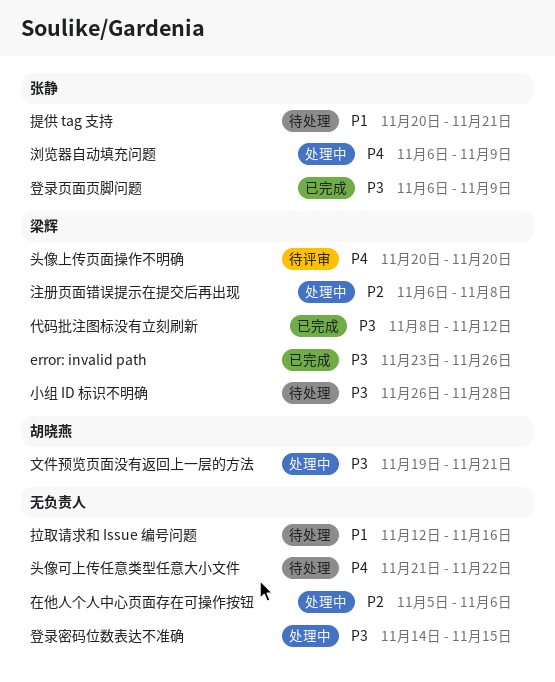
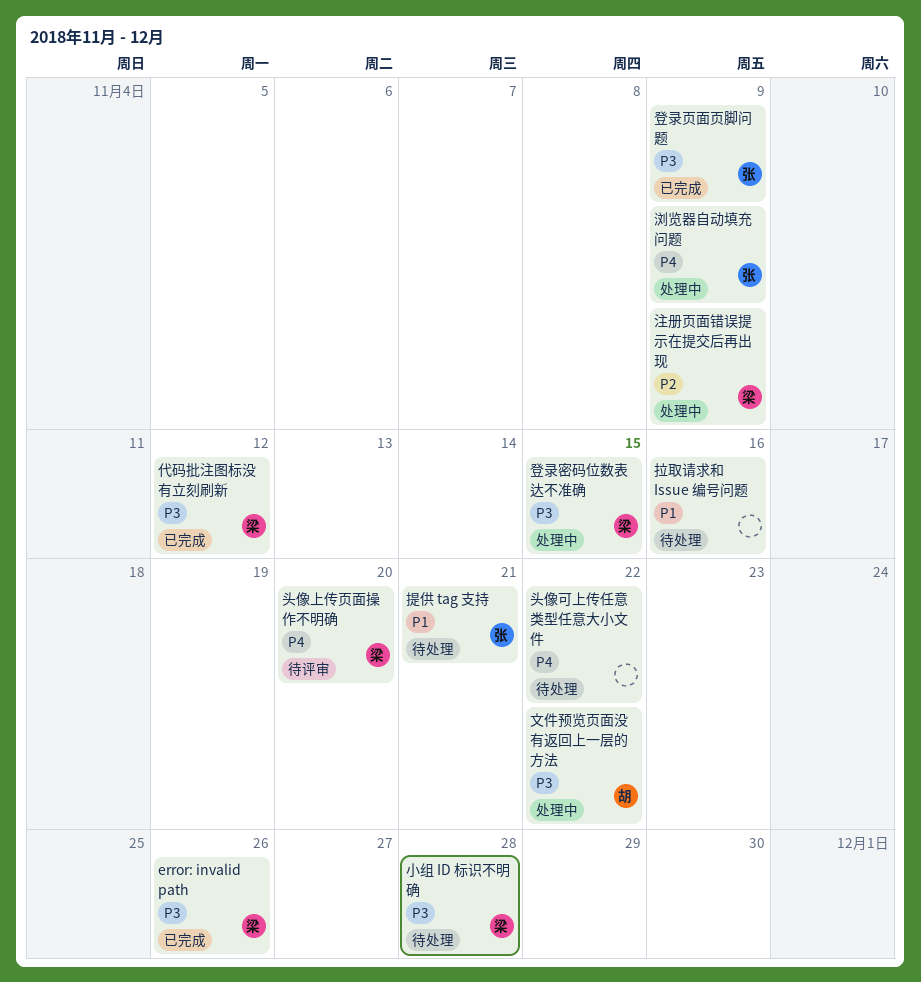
在他人个人中心页面存在可操作按钮: present -> none
文件预览页面没有返回上一层的方法, due: Nov 21 -> Nov 22
注册页面错误提示在提交后再出现, due: Nov 8 -> Nov 9
登录密码位数表达不准确, owner: none -> 梁辉

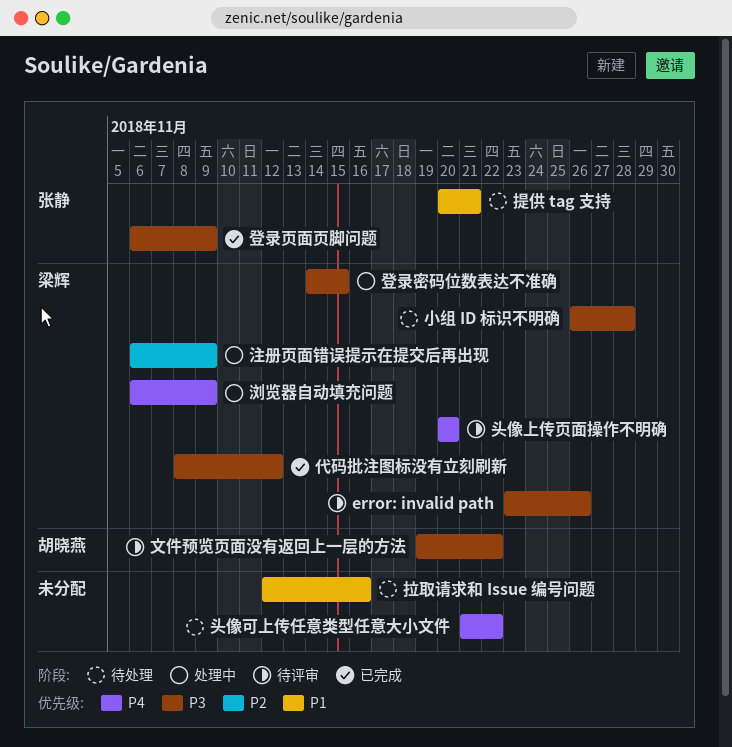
error: invalid path, status: 已完成 -> 待评审
文件预览页面没有返回上一层的方法, status: 处理中 -> 待评审
浏览器自动填充问题, owner: 张静 -> 梁辉

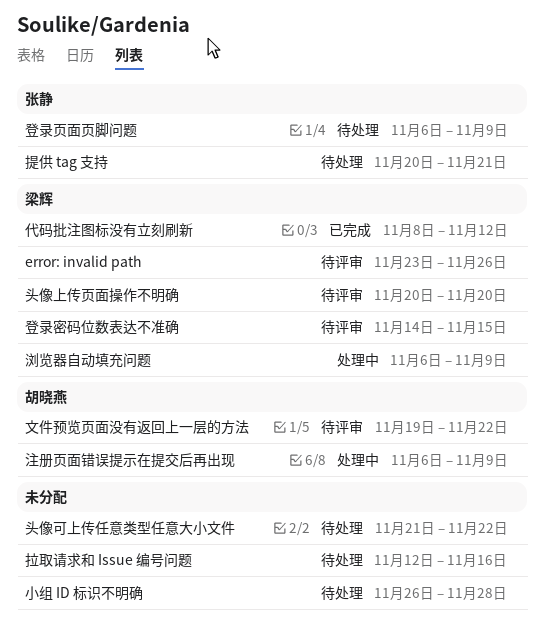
小组 ID 标识不明确, owner: 梁辉 -> none
注册页面错误提示在提交后再出现, owner: 梁辉 -> 胡晓燕
登录密码位数表达不准确, status: 处理中 -> 待评审
登录页面页脚问题, status: 已完成 -> 待处理

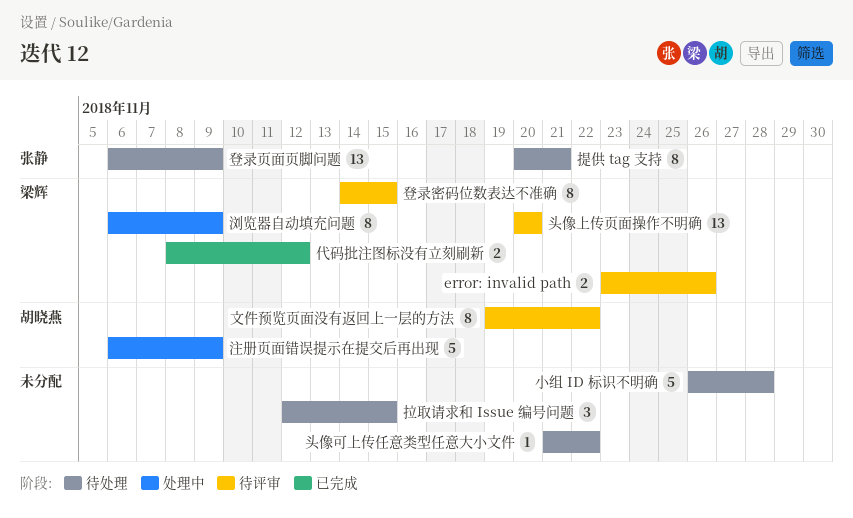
拉取请求和 Issue 编号问题, due: Nov 16 -> Nov 15

